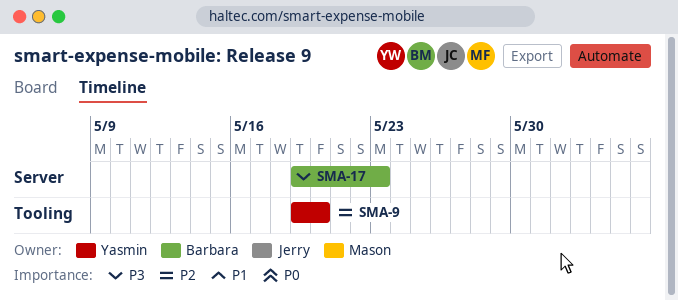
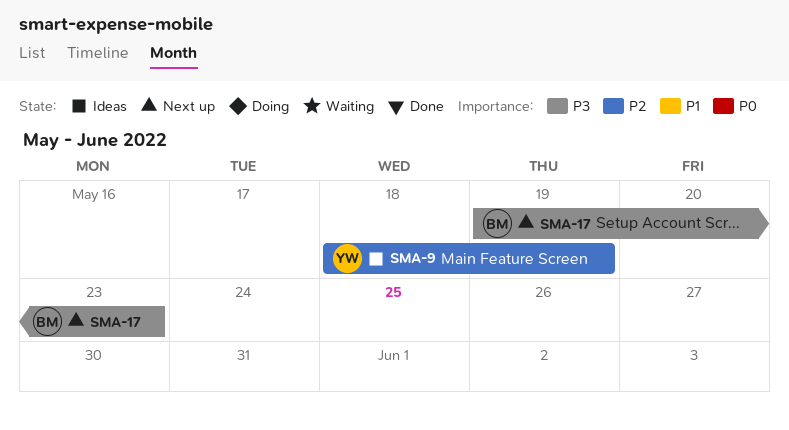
SMA-9, start: May 19 -> May 18
SMA-9, due: May 20 -> May 19

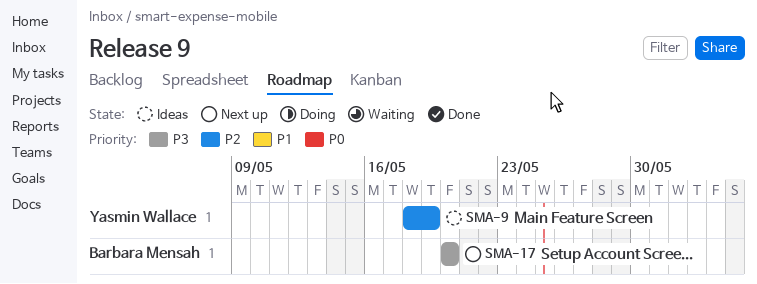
SMA-17, start: May 19 -> May 20
SMA-17, due: May 23 -> May 20

